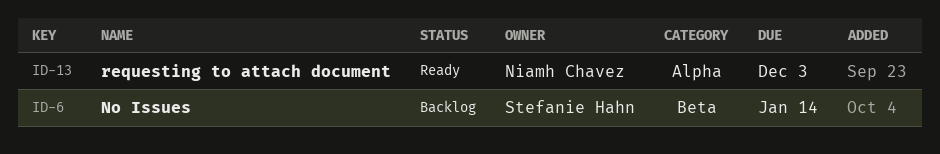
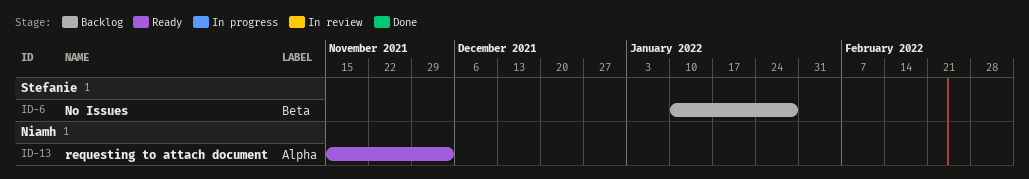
ID-6, due: Jan 14 -> Jan 28

